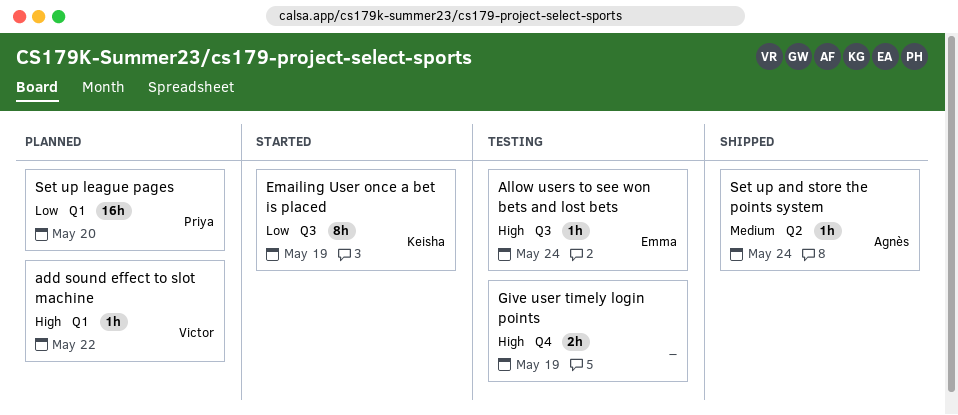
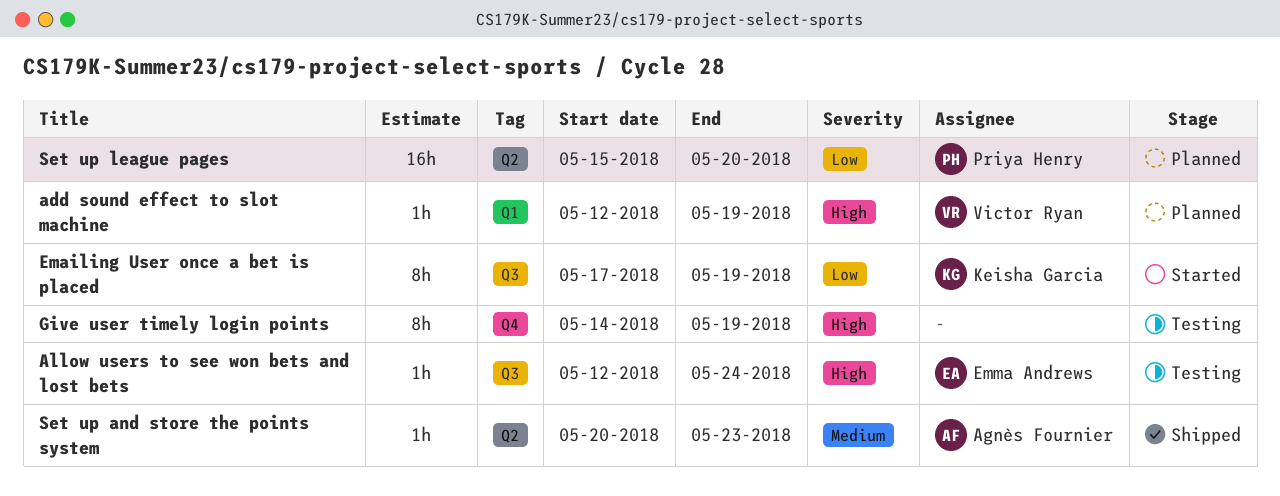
add sound effect to slot machine, due: May 22 -> May 19
Give user timely login points, estimate: 2h -> 8h
Set up and store the points system, due: May 24 -> May 23
Set up league pages, label: Q1 -> Q2

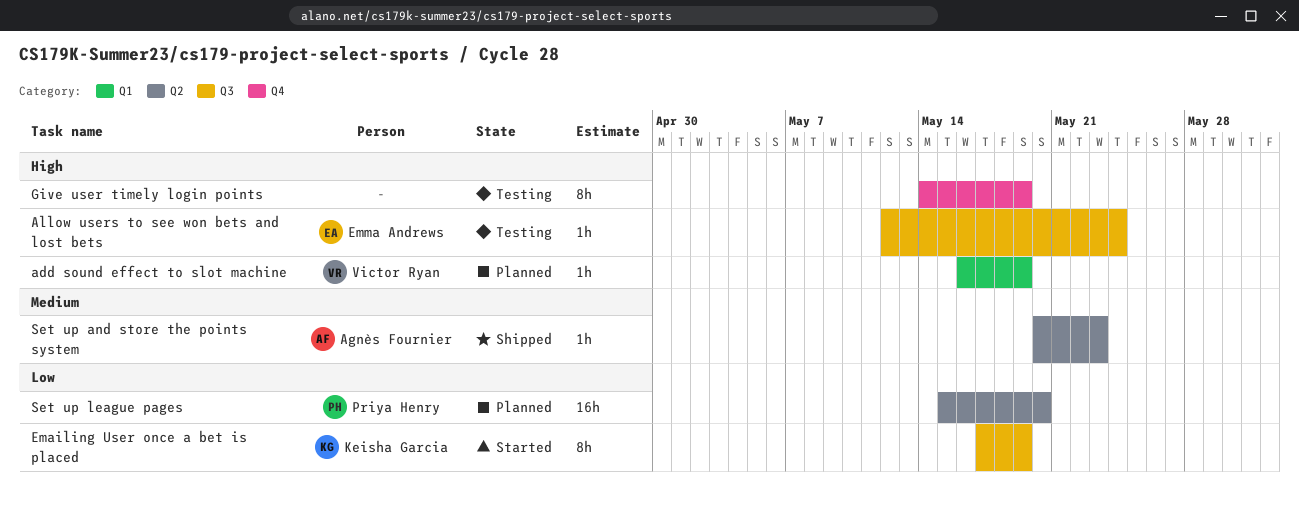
add sound effect to slot machine, start: May 12 -> May 16

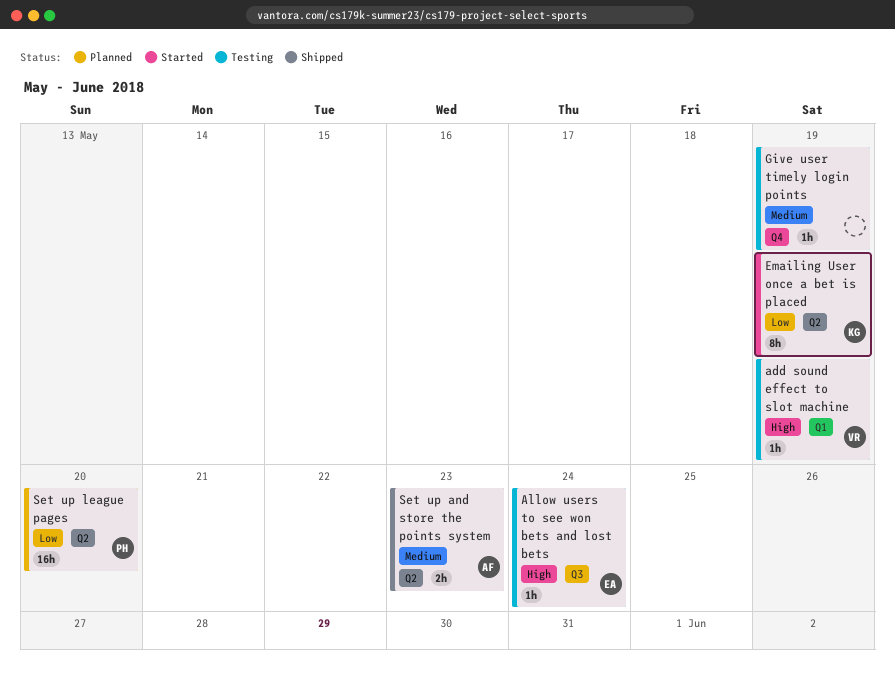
add sound effect to slot machine, status: Planned -> Testing
Emailing User once a bet is placed, label: Q3 -> Q2
Give user timely login points, priority: High -> Medium
Give user timely login points, estimate: 8h -> 1h
Set up and store the points system, estimate: 1h -> 2h

